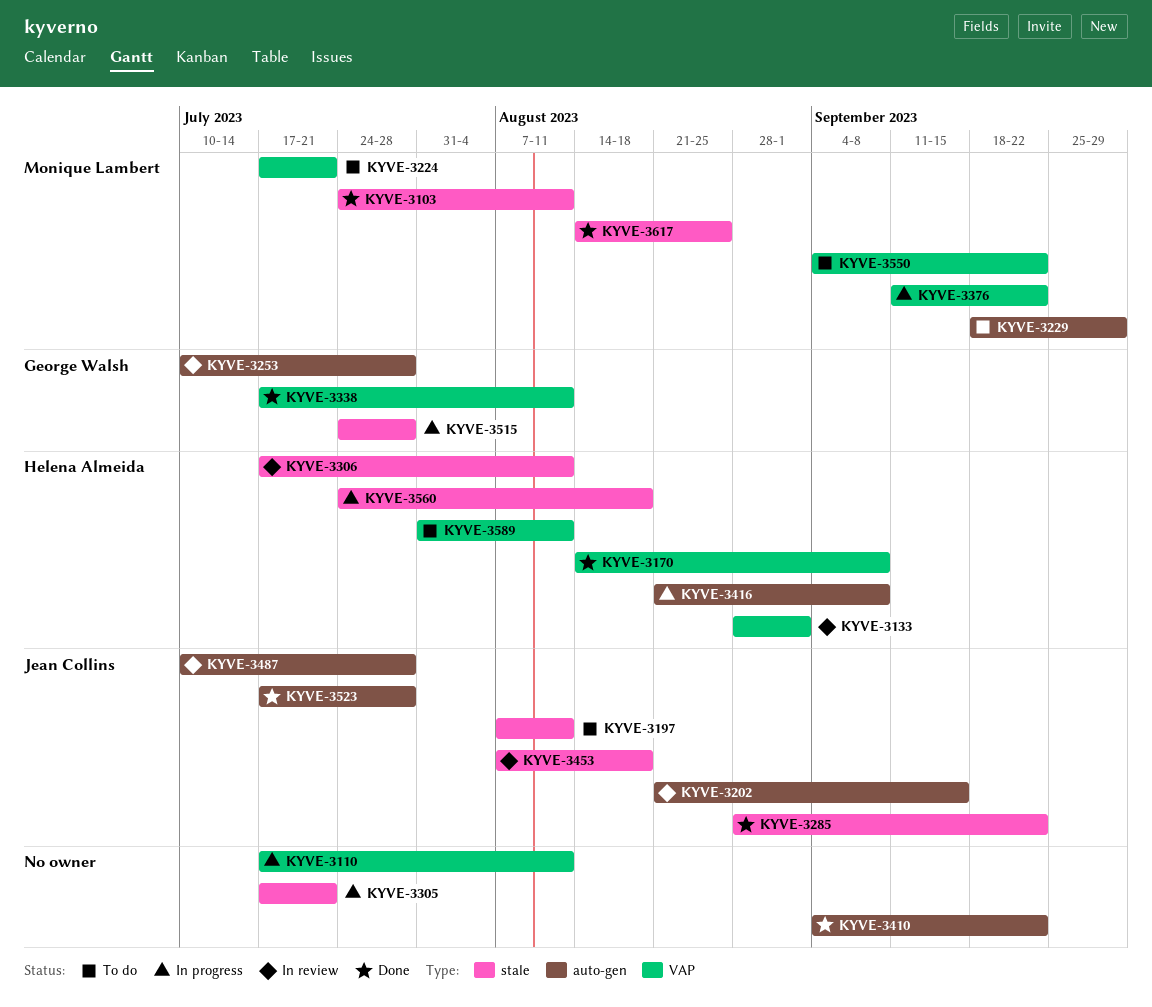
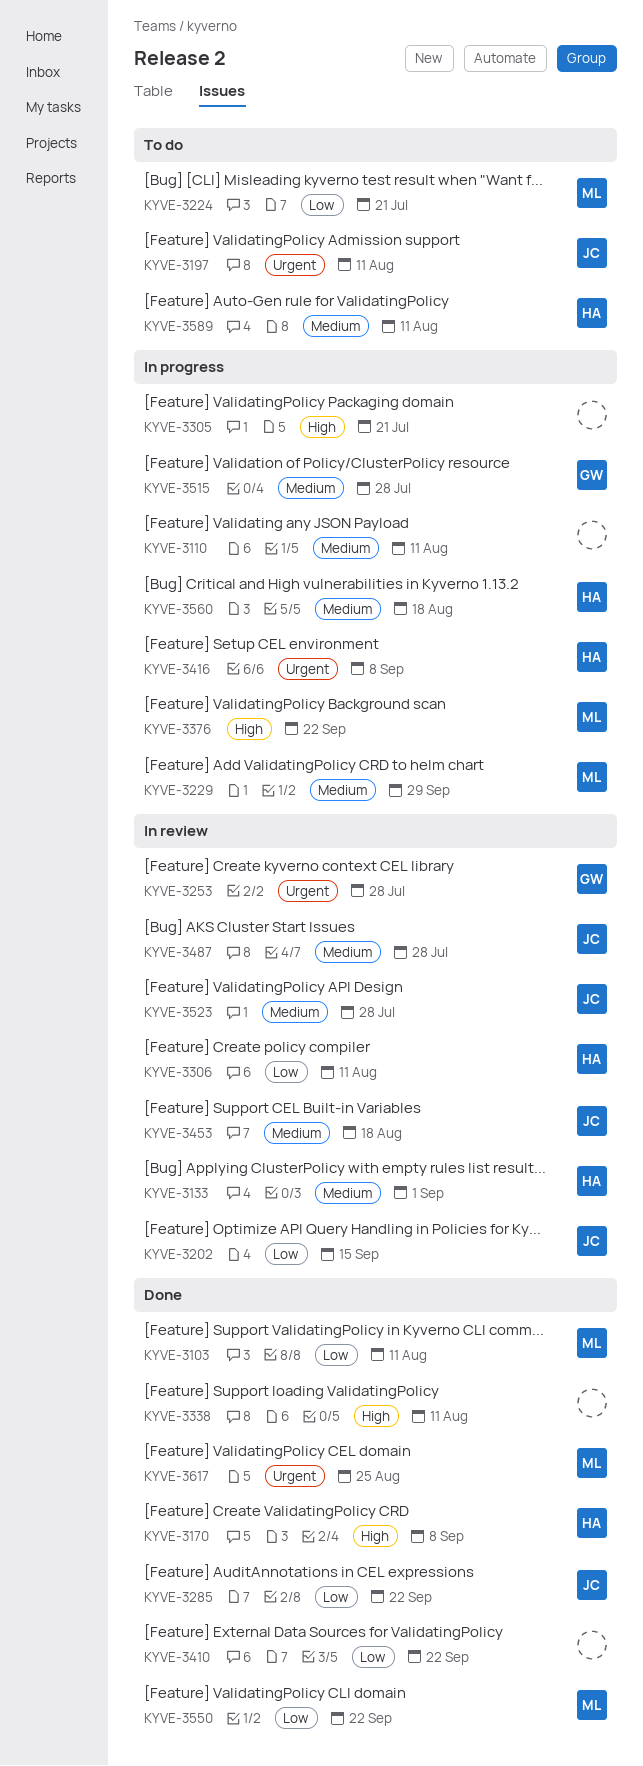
KYVE-3229, status: To do -> In progress
KYVE-3338, owner: George Walsh -> none
KYVE-3523, status: Done -> In review
KYVE-3550, status: To do -> Done

